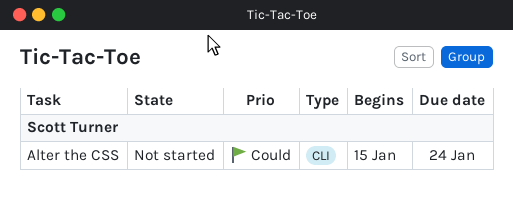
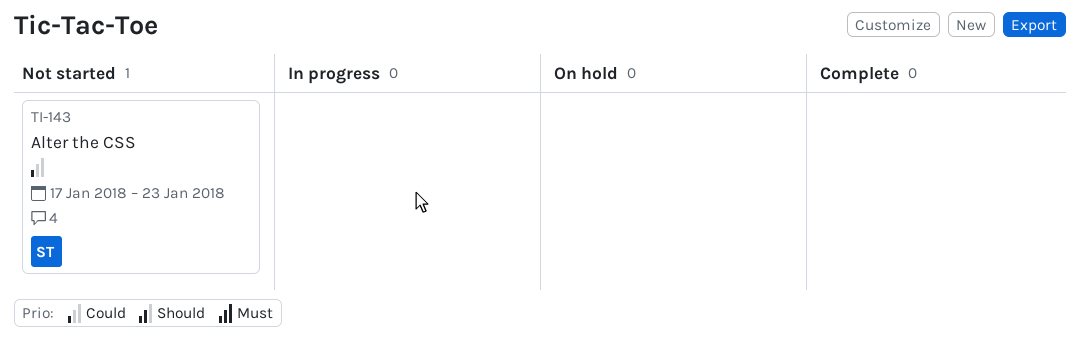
Alter the CSS, start: Jan 15 -> Jan 17
Alter the CSS, due: Jan 24 -> Jan 23

